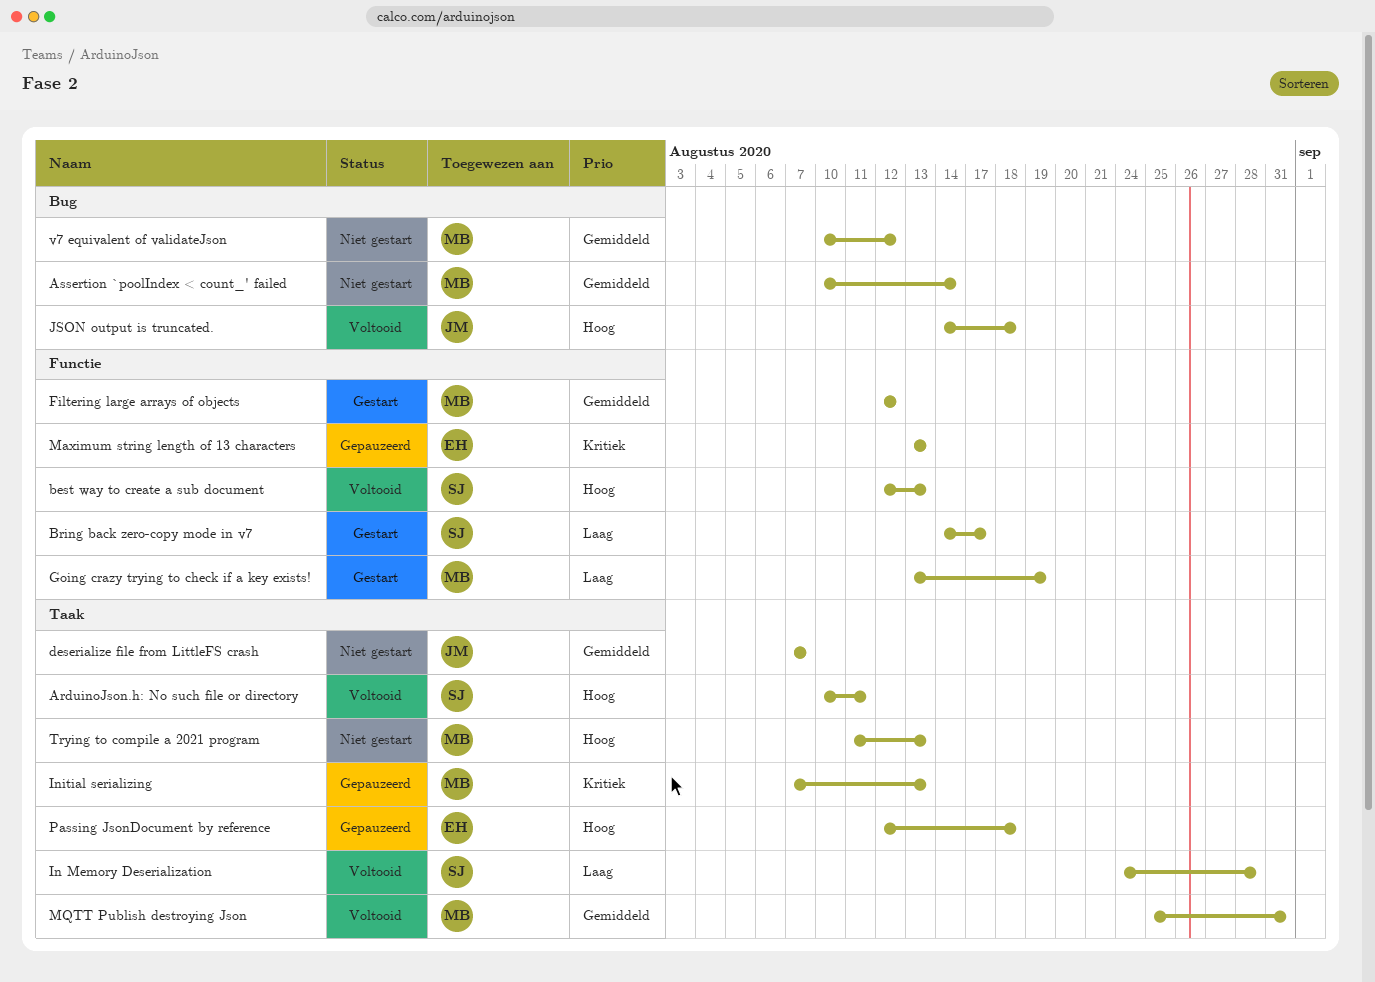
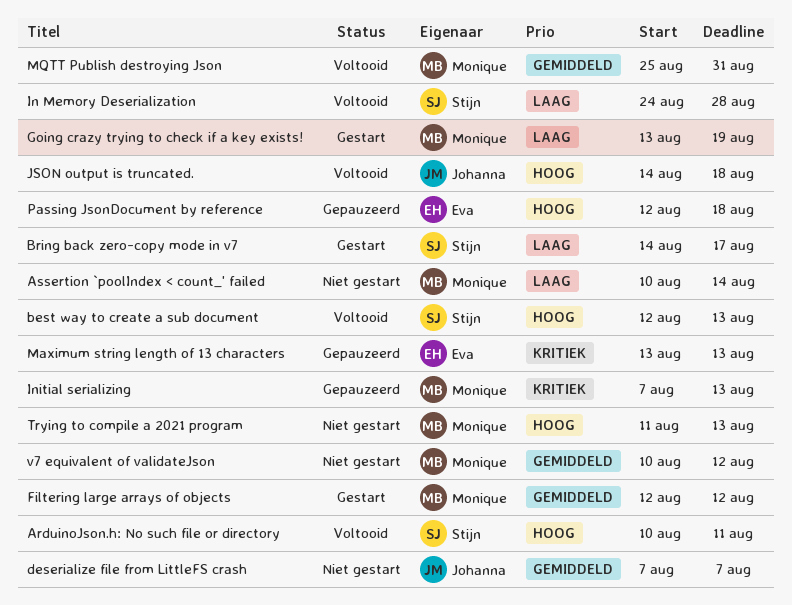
Assertion `poolIndex < count_' failed, priority: Gemiddeld -> Laag

